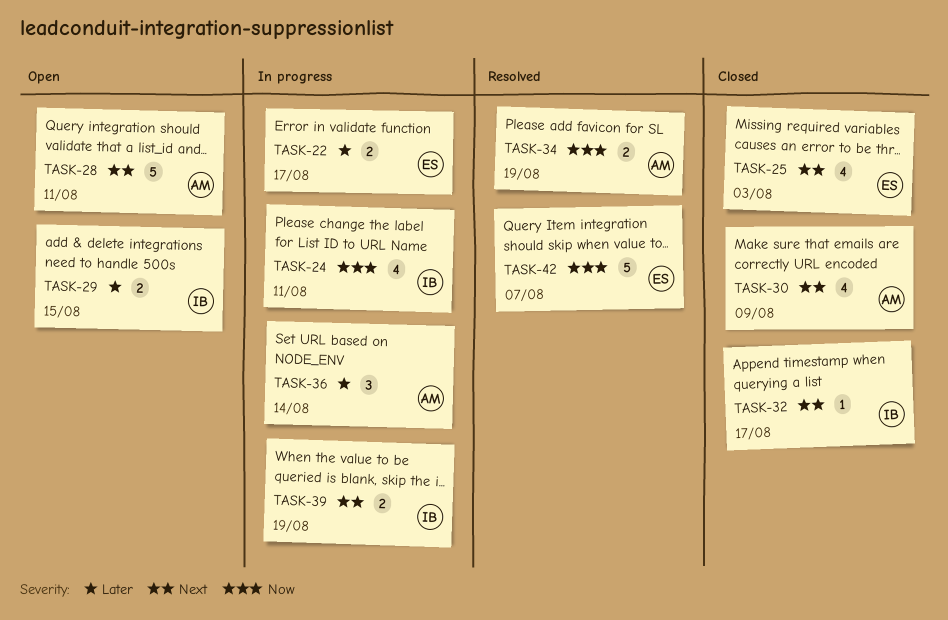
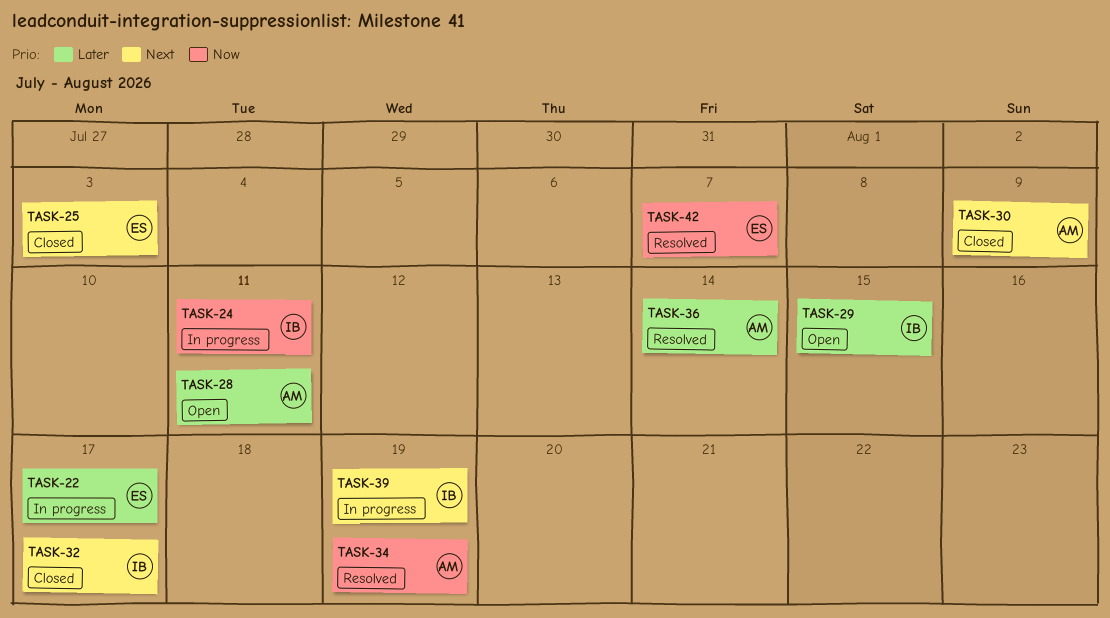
TASK-28, priority: Next -> Later
TASK-36, status: In progress -> Resolved

